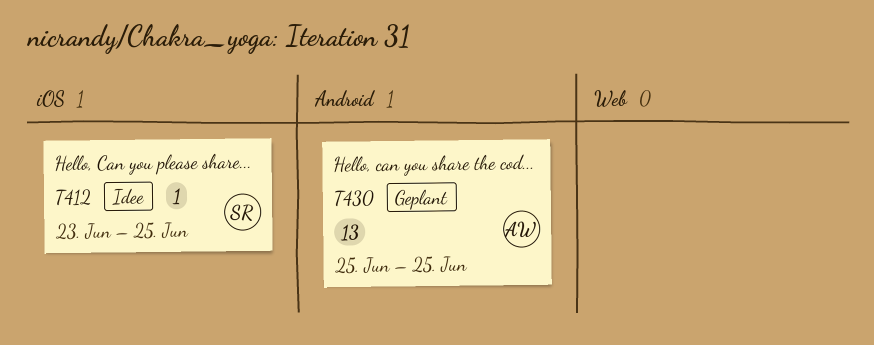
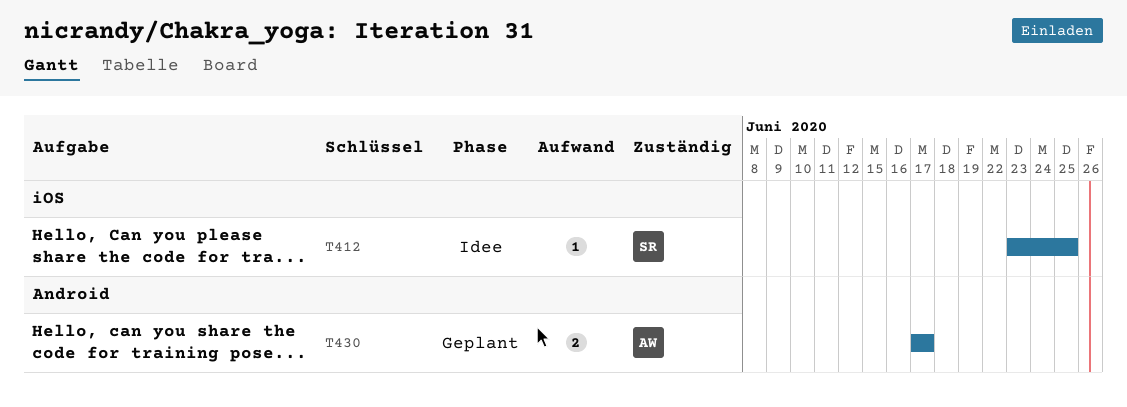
T430, estimate: 13 -> 2
T430, start: Jun 25 -> Jun 17
T430, due: Jun 25 -> Jun 17

